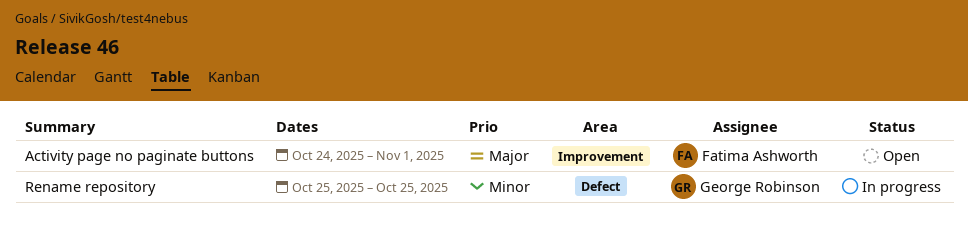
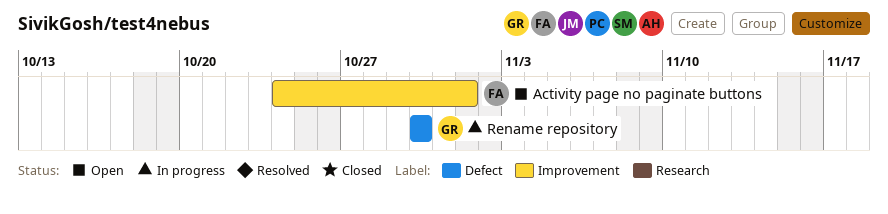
Rename repository, start: Oct 25 -> Oct 30
Rename repository, due: Oct 25 -> Oct 30

